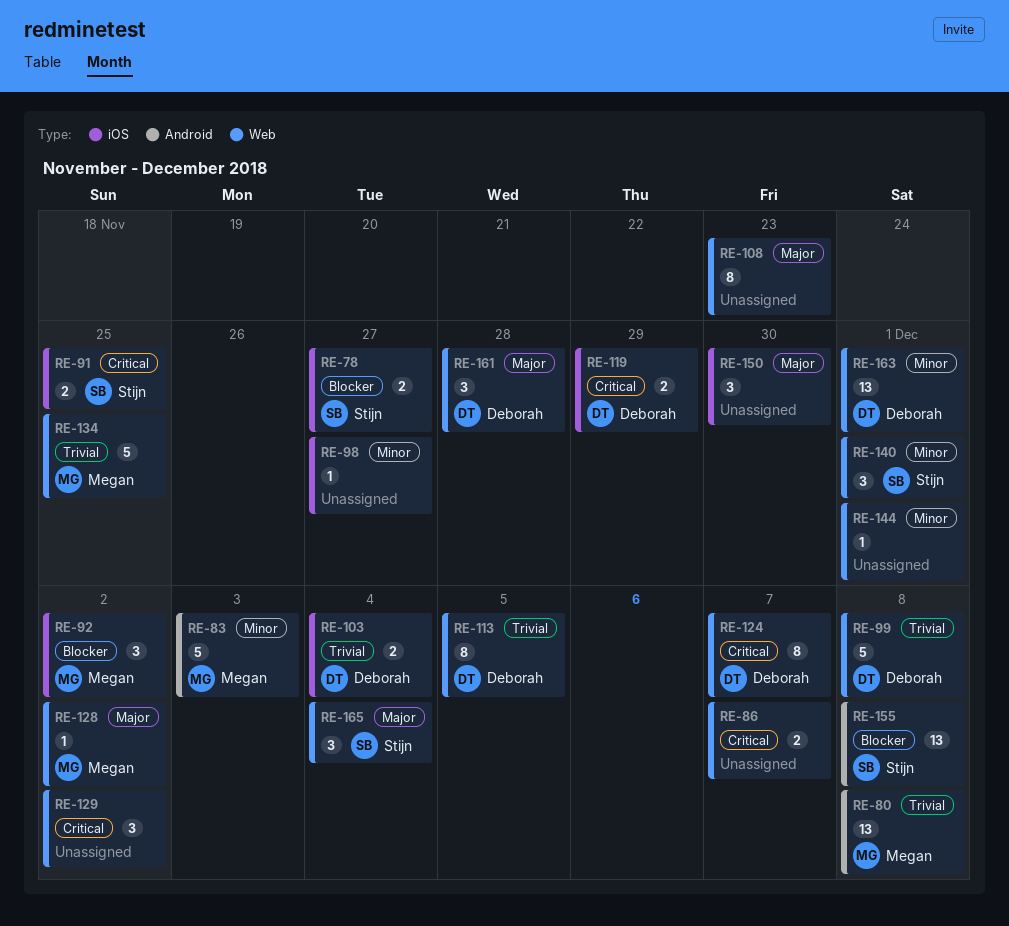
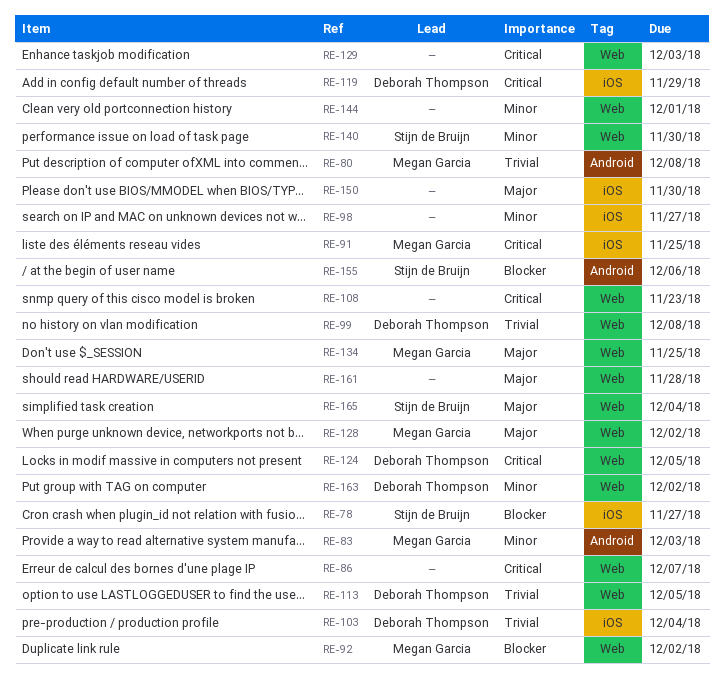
RE-91, owner: Stijn de Bruijn -> Megan Garcia
RE-92, label: iOS -> Web
RE-108, priority: Major -> Critical
RE-124, due: Dec 7 -> Dec 5
RE-129, due: Dec 2 -> Dec 3
RE-134, priority: Trivial -> Major
RE-140, due: Dec 1 -> Nov 30
RE-155, due: Dec 8 -> Dec 6
RE-161, owner: Deborah Thompson -> none
RE-163, due: Dec 1 -> Dec 2

